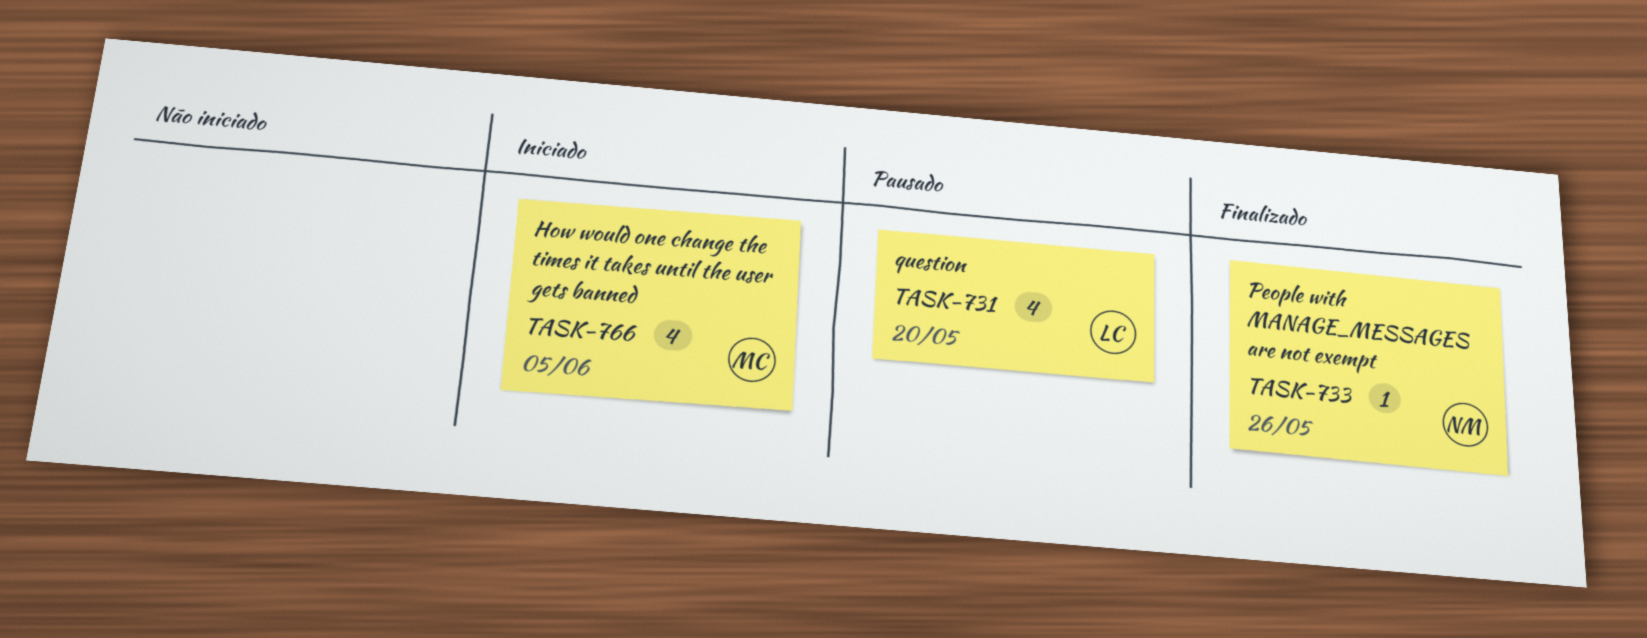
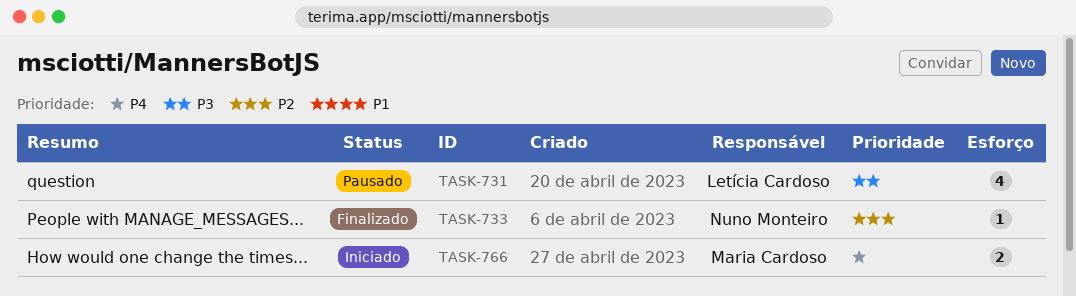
TASK-766, estimate: 4 -> 2

